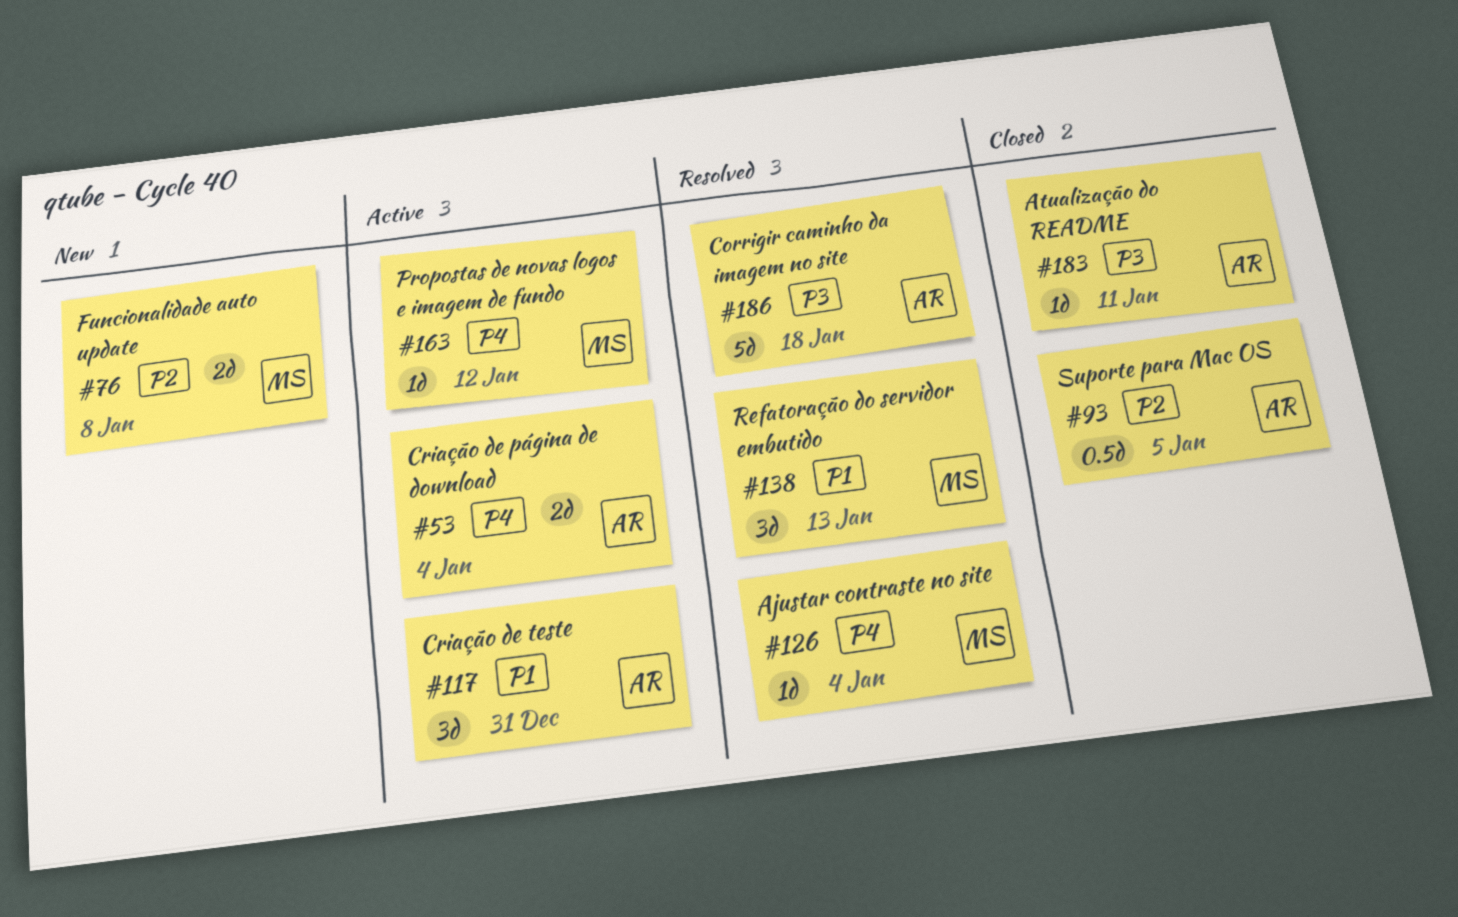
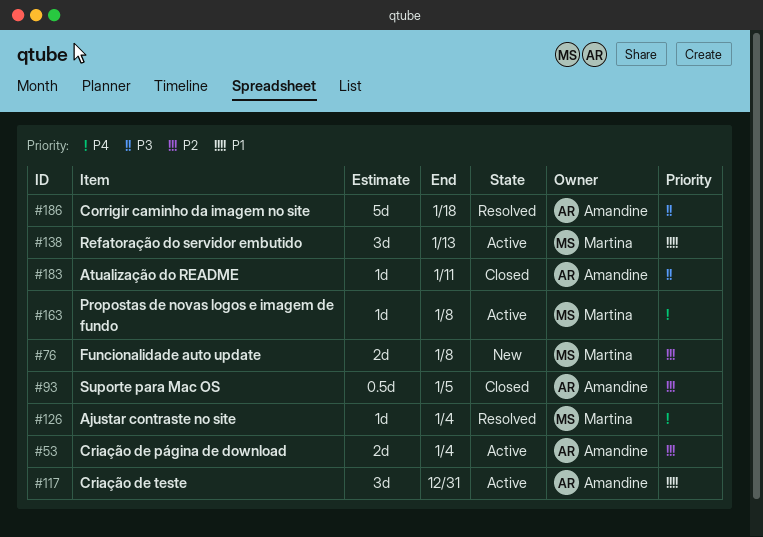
#53, priority: P4 -> P2
#138, status: Resolved -> Active
#163, due: Jan 12 -> Jan 8

